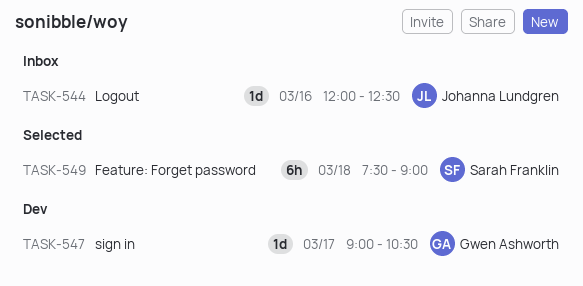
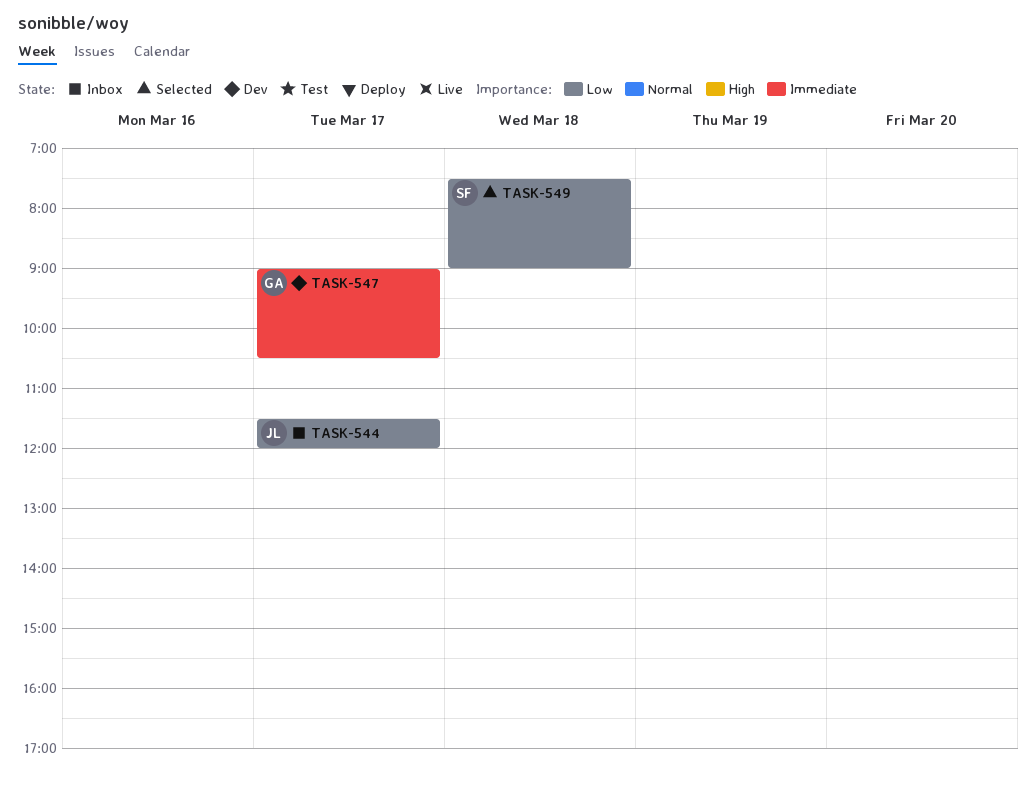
TASK-544, day: Mar 16 -> Mar 17
TASK-544, begins: 12:00 -> 11:30
TASK-544, ends: 12:30 -> 12:00

